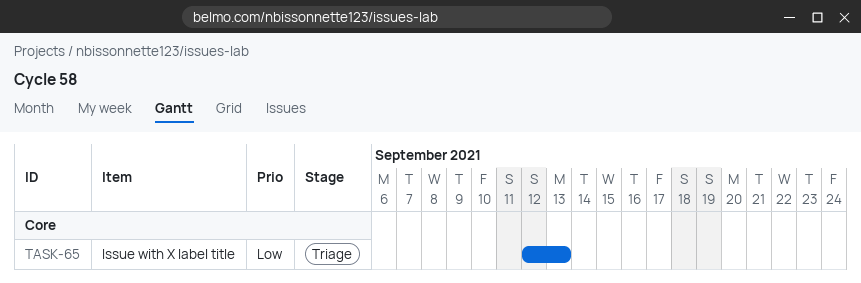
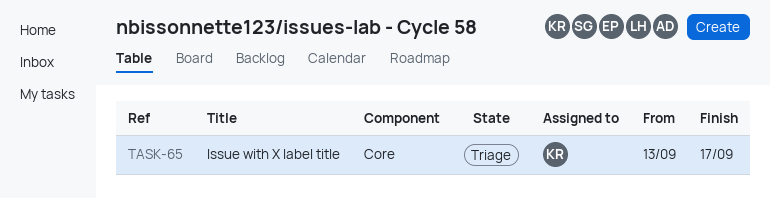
TASK-65, start: Sep 12 -> Sep 13
TASK-65, due: Sep 13 -> Sep 17

